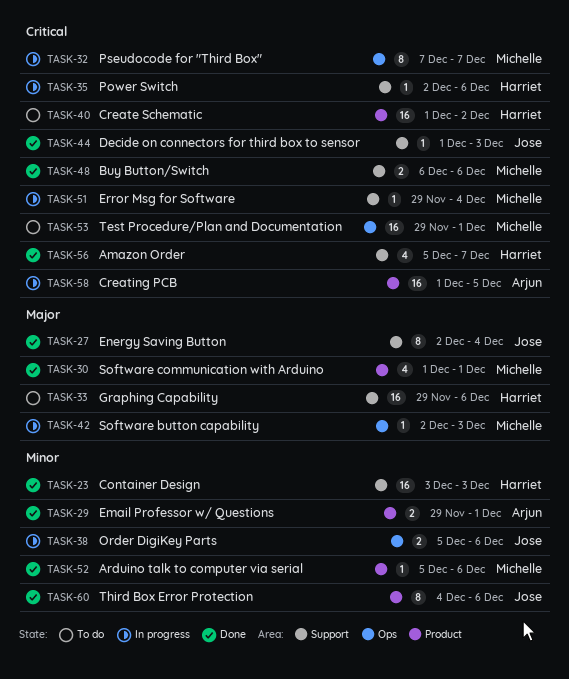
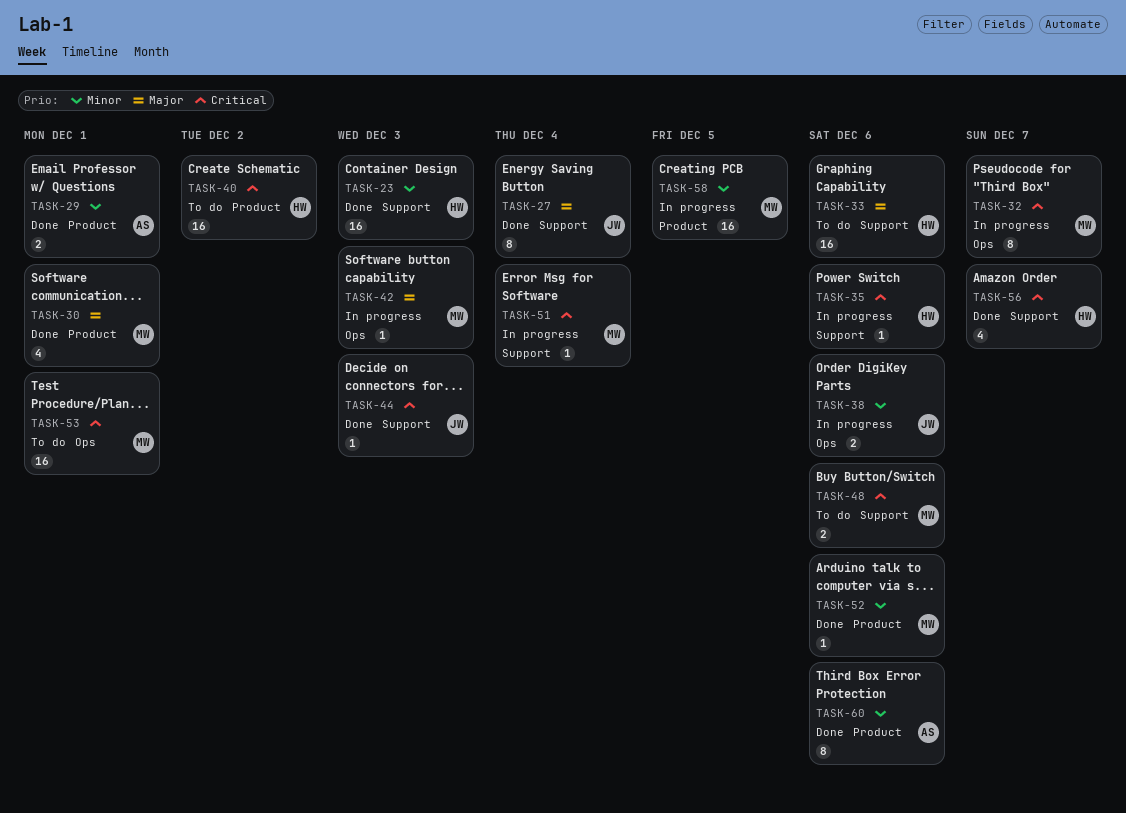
TASK-48, status: Done -> To do
TASK-58, owner: Arjun -> Michelle
TASK-58, priority: Critical -> Minor
TASK-60, owner: Jose -> Arjun

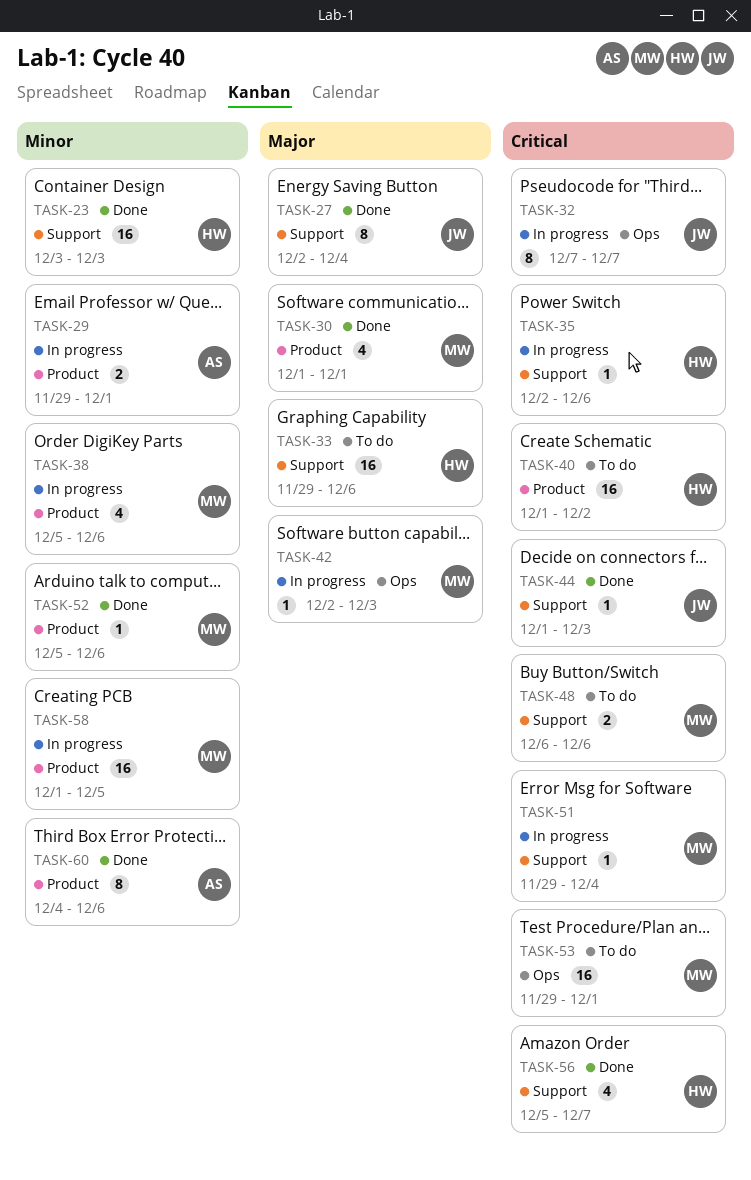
TASK-29, status: Done -> In progress
TASK-32, owner: MW -> JW
TASK-38, owner: JW -> MW
TASK-38, label: Ops -> Product
TASK-38, estimate: 2 -> 4

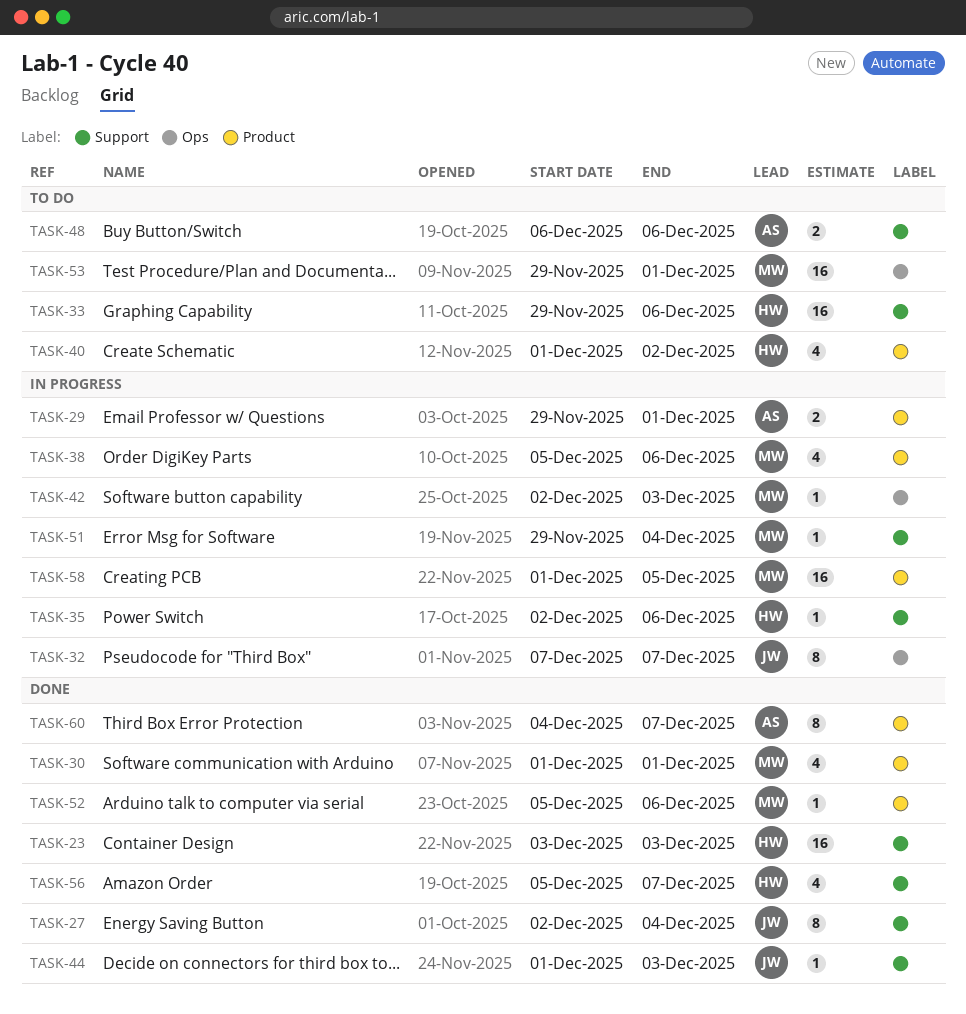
TASK-40, estimate: 16 -> 4
TASK-48, owner: MW -> AS
TASK-60, due: Dec 6 -> Dec 7

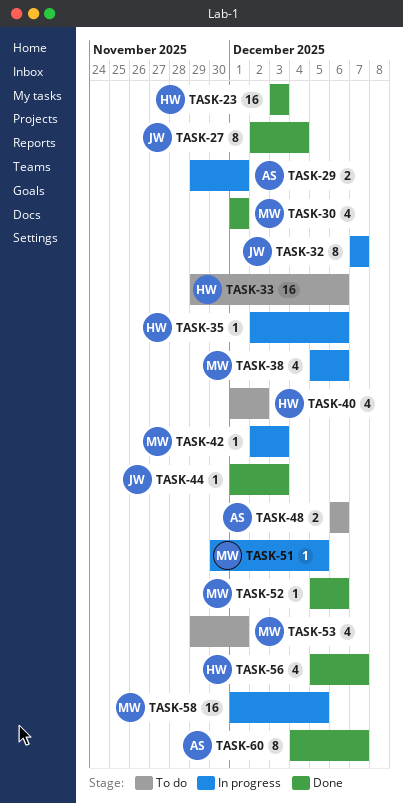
TASK-51, start: Nov 29 -> Nov 30
TASK-51, due: Dec 4 -> Dec 5
TASK-53, estimate: 16 -> 4

